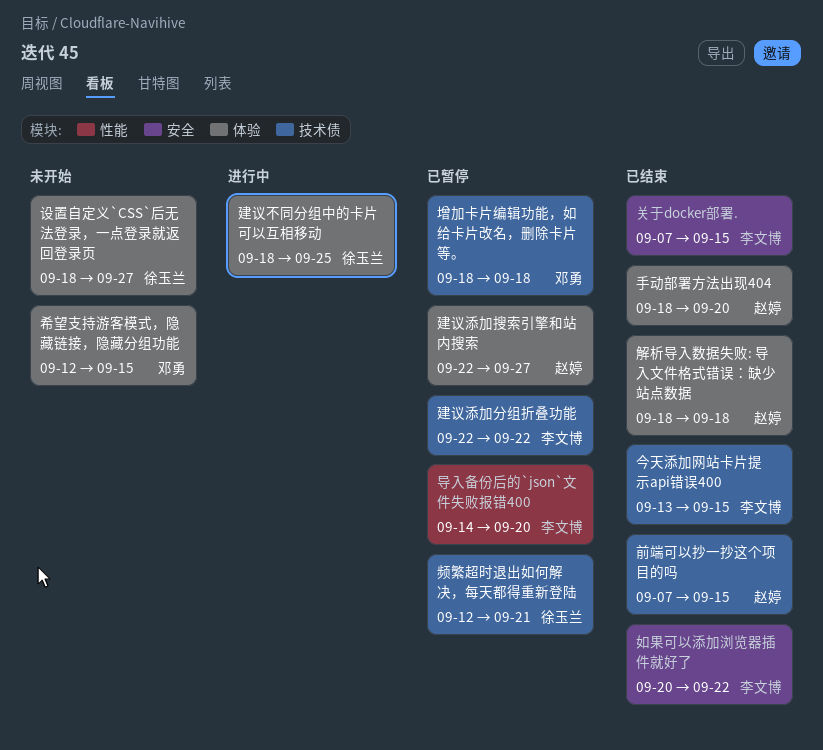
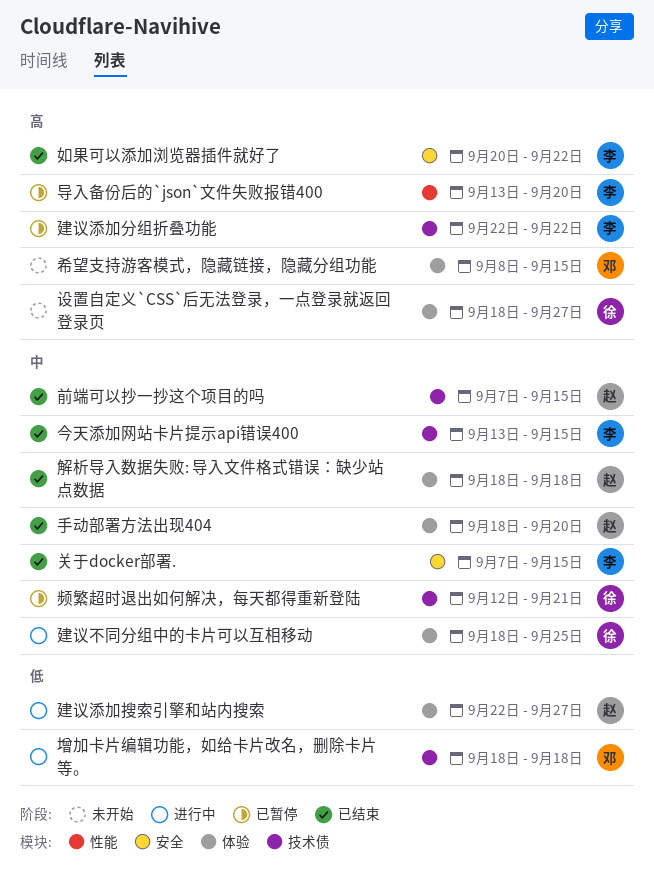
增加卡片编辑功能，如给卡片改名，删除卡片等。, status: 已暂停 -> 进行中
导入备份后的`json`文件失败报错400, start: Sep 14 -> Sep 13
希望支持游客模式，隐藏链接，隐藏分组功能, start: Sep 12 -> Sep 8
建议添加搜索引擎和站内搜索, status: 已暂停 -> 进行中

